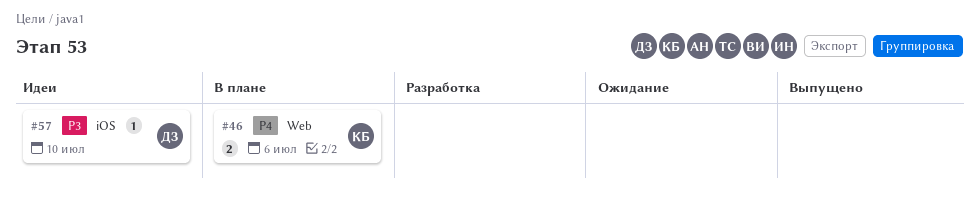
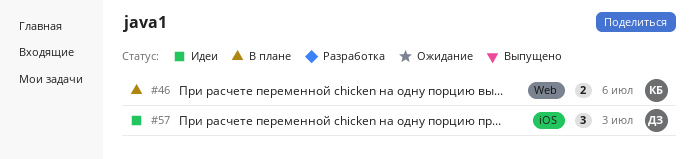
#57, estimate: 1 -> 3
#57, due: Jul 10 -> Jul 3

